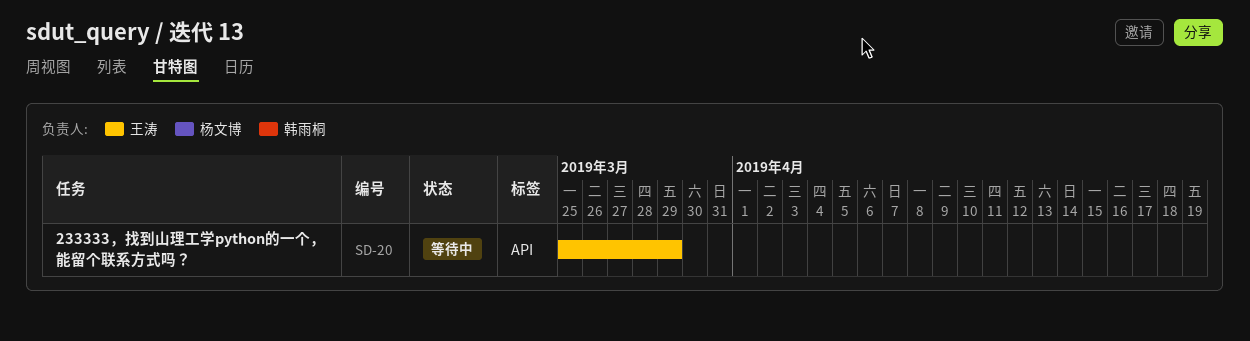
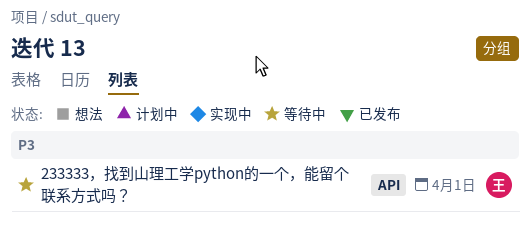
233333，找到山理工学python的一个，能留个联系方式吗？, due: Mar 29 -> Apr 1

